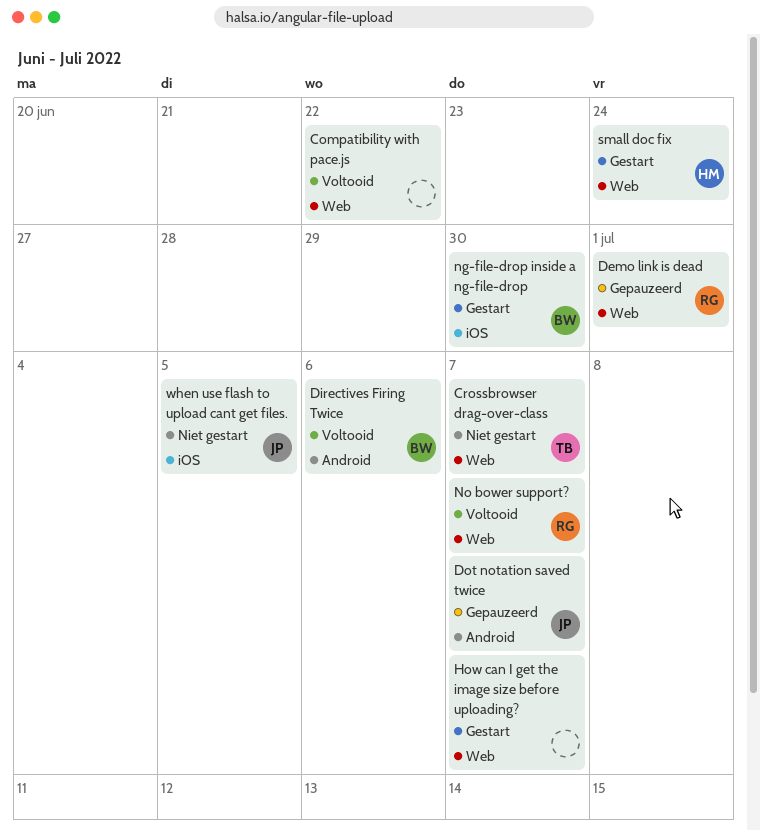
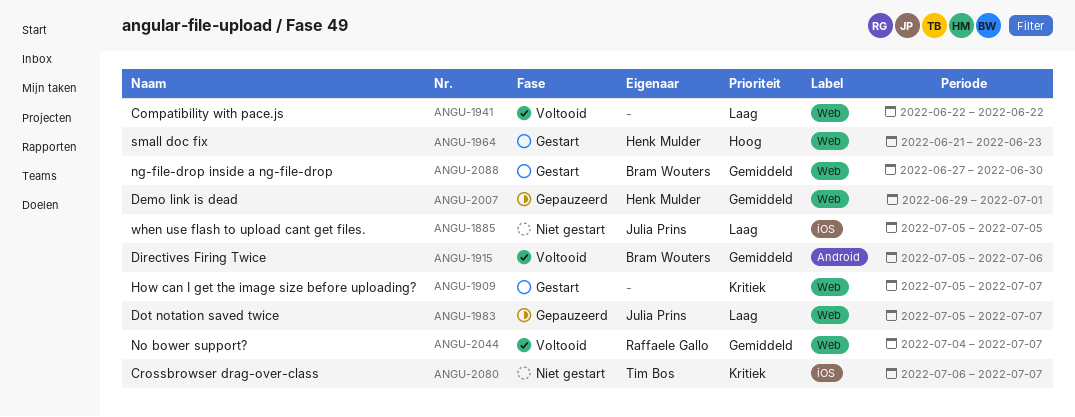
Crossbrowser drag-over-class, label: Web -> iOS
Demo link is dead, owner: Raffaele Gallo -> Henk Mulder
Dot notation saved twice, label: Android -> Web
ng-file-drop inside a ng-file-drop, label: iOS -> Web
small doc fix, due: Jun 24 -> Jun 23

